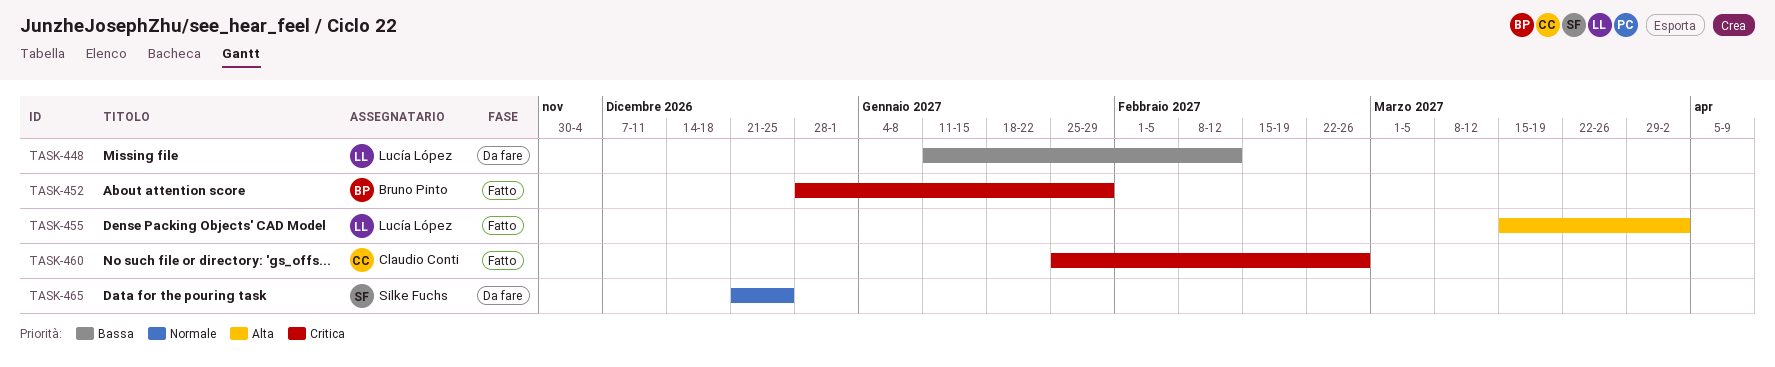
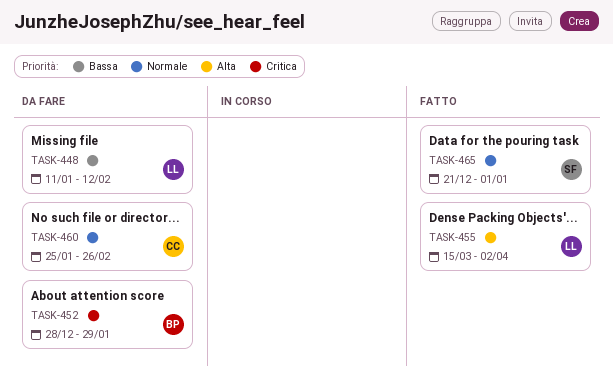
TASK-452, status: Fatto -> Da fare
TASK-460, status: Fatto -> Da fare
TASK-460, priority: Critica -> Normale
TASK-465, status: Da fare -> Fatto
TASK-465, due: Dec 25 -> Jan 1

